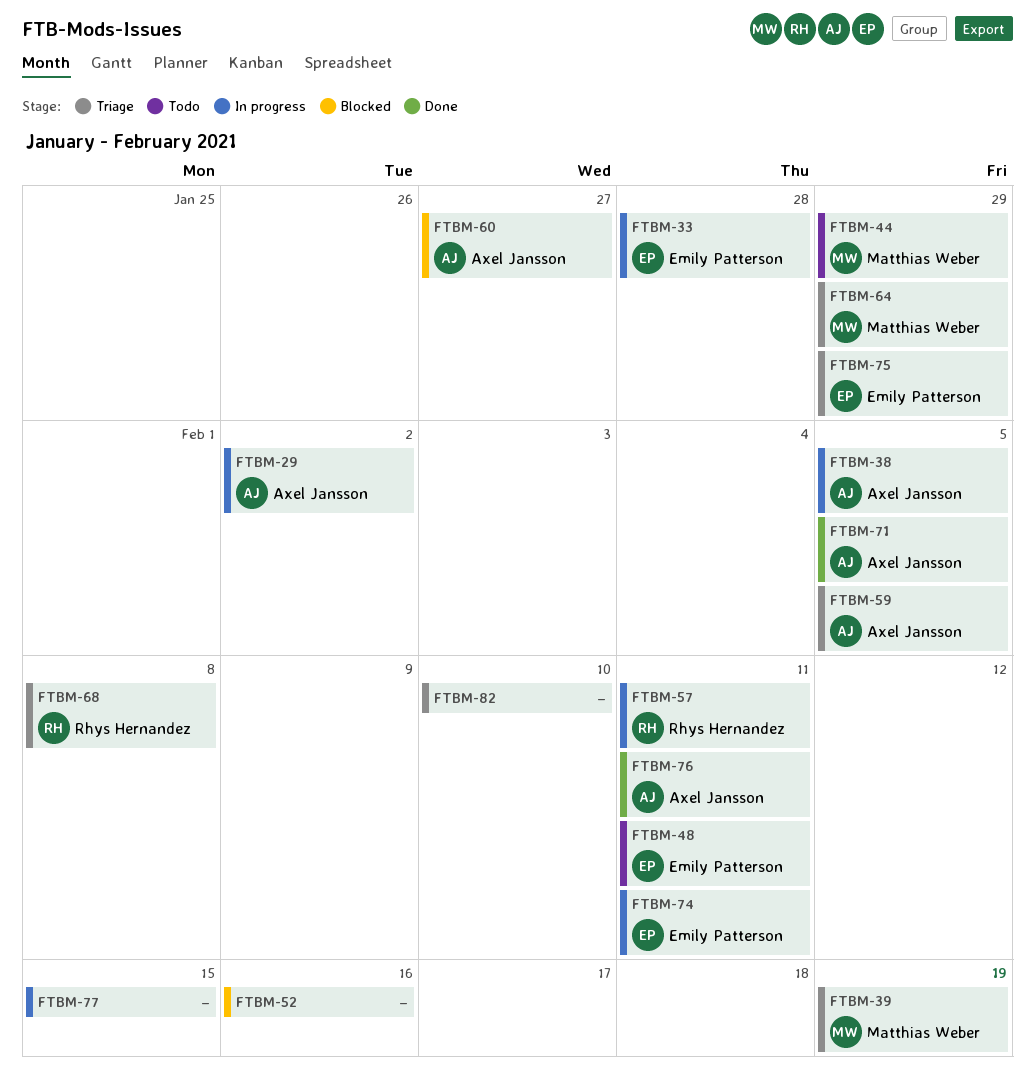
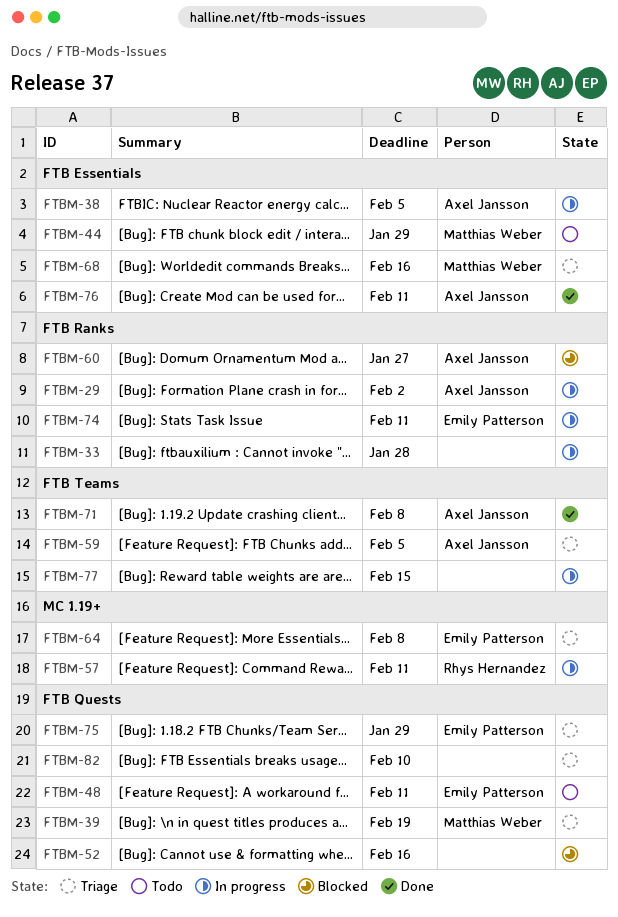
FTBM-33, owner: Emily Patterson -> none
FTBM-64, owner: Matthias Weber -> Emily Patterson
FTBM-64, due: Jan 29 -> Feb 8
FTBM-68, owner: Rhys Hernandez -> Matthias Weber
FTBM-68, due: Feb 8 -> Feb 16
FTBM-71, due: Feb 5 -> Feb 8

